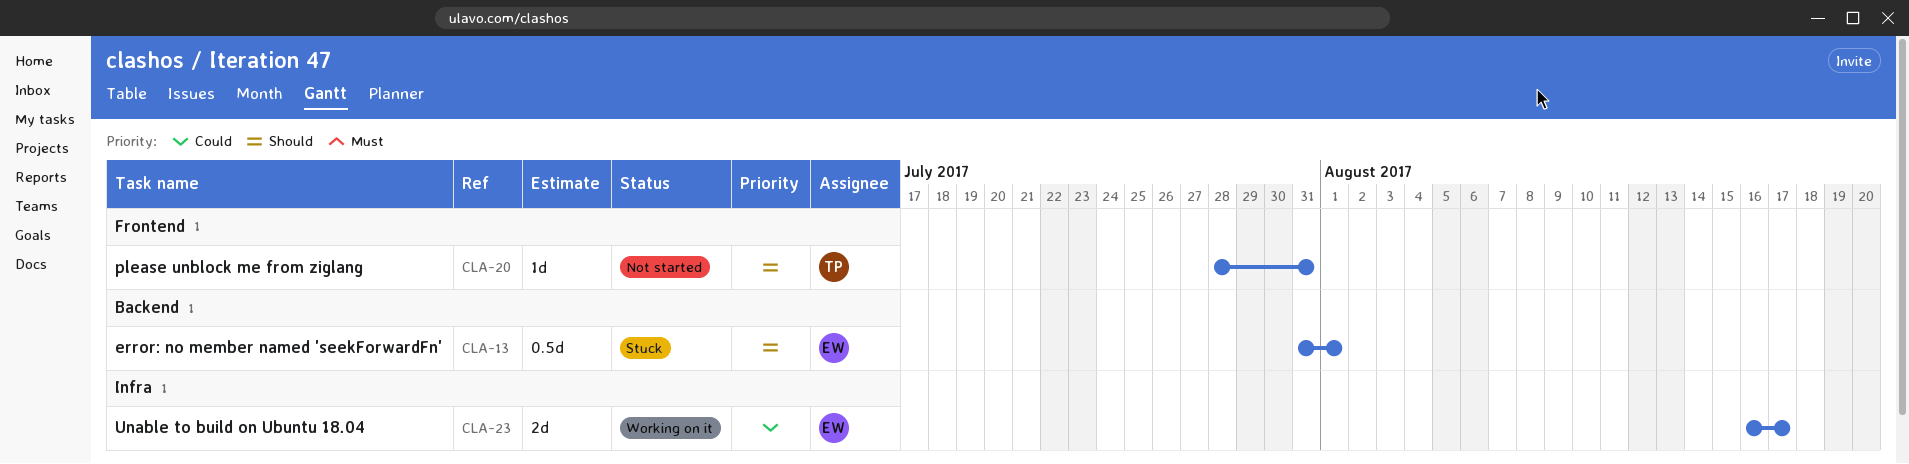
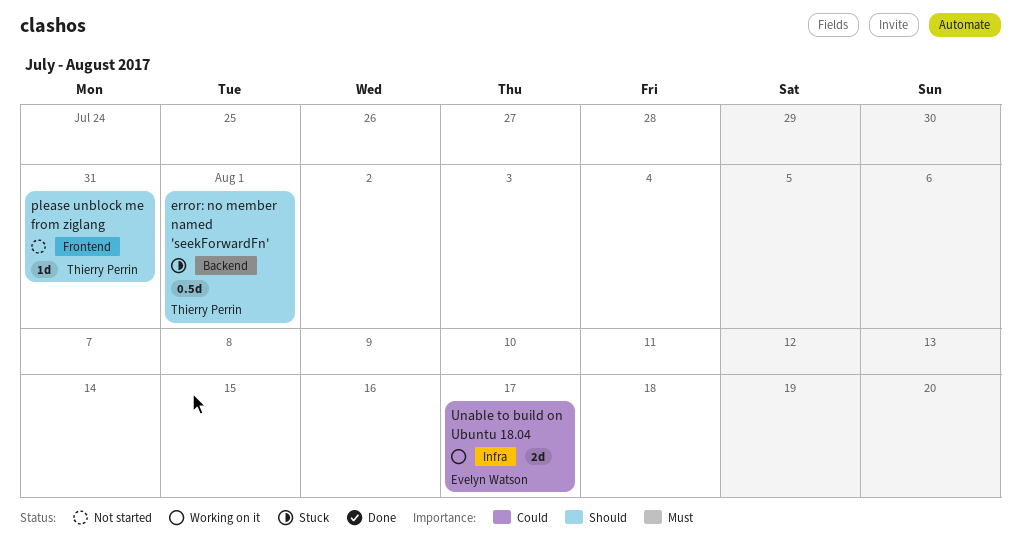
error: no member named 'seekForwardFn', owner: Evelyn Watson -> Thierry Perrin

